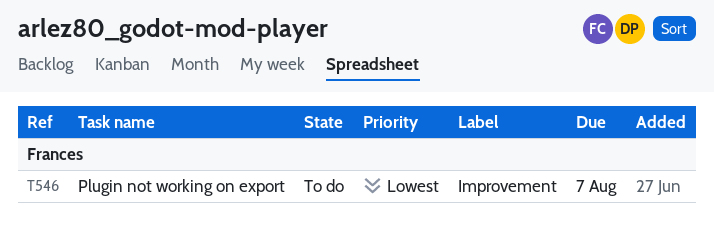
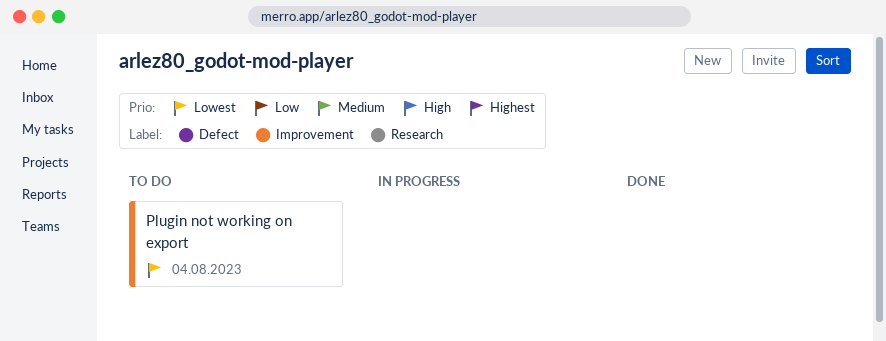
Plugin not working on export, due: Aug 7 -> Aug 4

